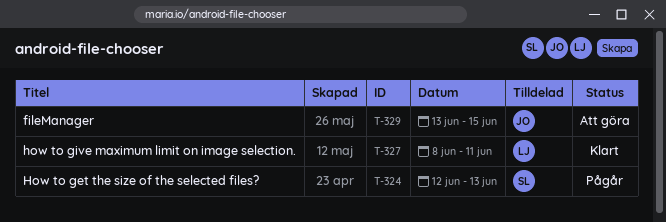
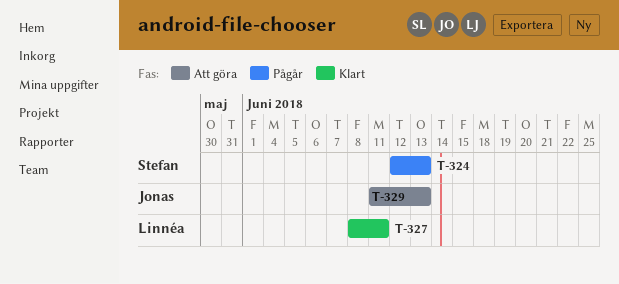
T-329, start: Jun 13 -> Jun 11
T-329, due: Jun 15 -> Jun 13

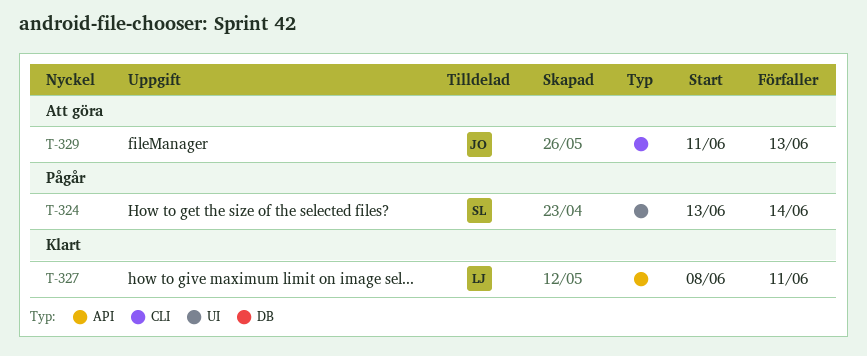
T-324, start: Jun 12 -> Jun 13
T-324, due: Jun 13 -> Jun 14

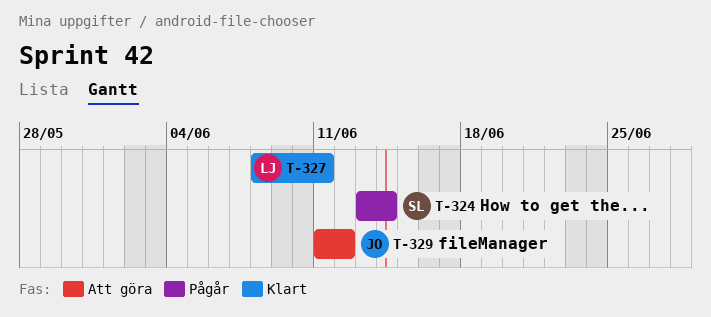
T-329, due: Jun 13 -> Jun 12

